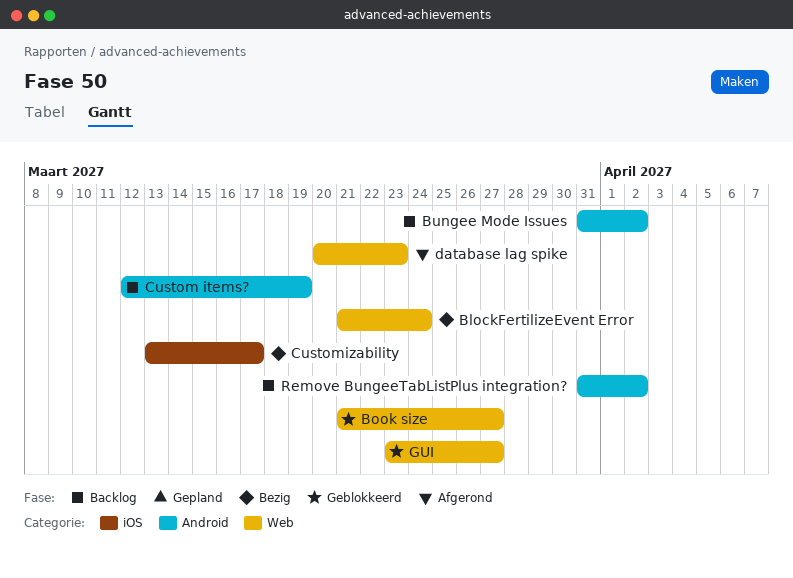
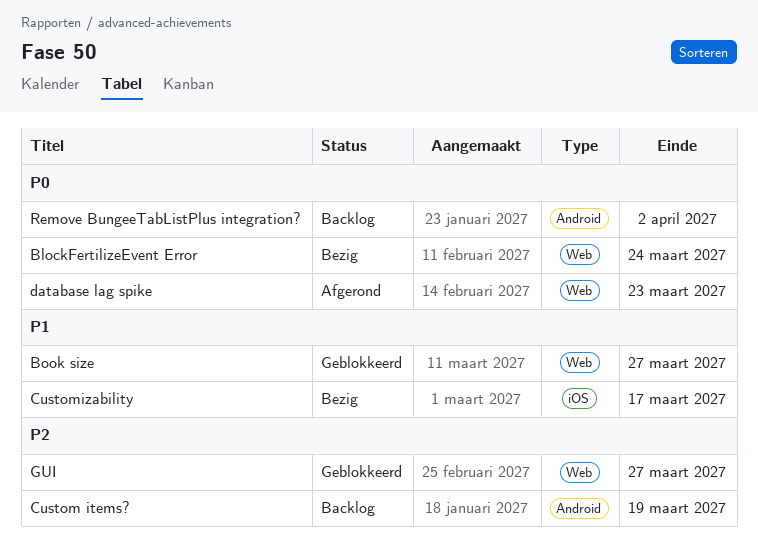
Bungee Mode Issues: present -> none

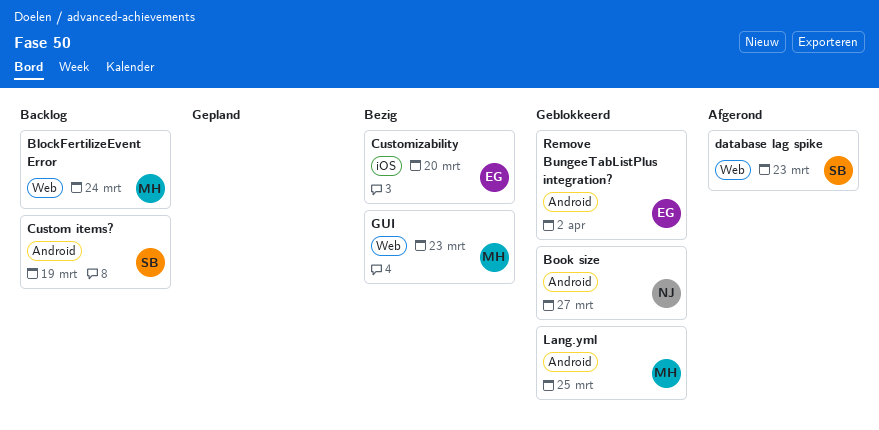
BlockFertilizeEvent Error, status: Bezig -> Backlog
Book size, label: Web -> Android
Customizability, due: Mar 17 -> Mar 20
GUI, status: Geblokkeerd -> Bezig
GUI, due: Mar 27 -> Mar 23
Lang.yml: none -> present
Remove BungeeTabListPlus integration?, status: Backlog -> Geblokkeerd

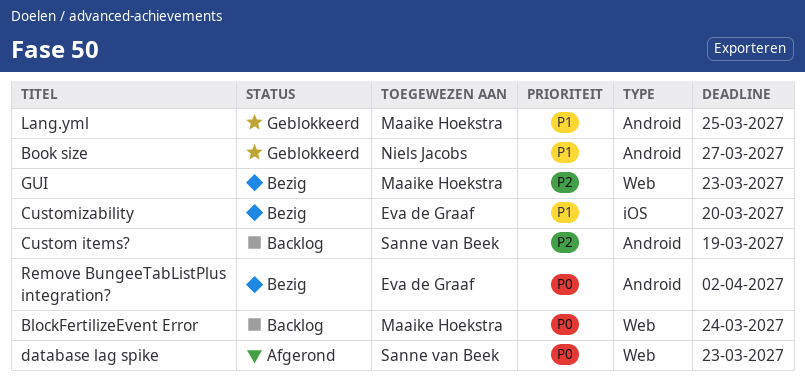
Remove BungeeTabListPlus integration?, status: Geblokkeerd -> Bezig

